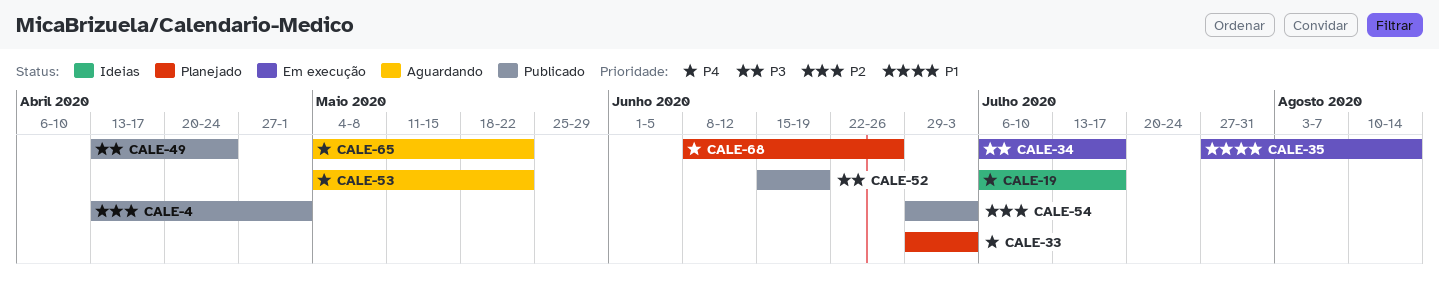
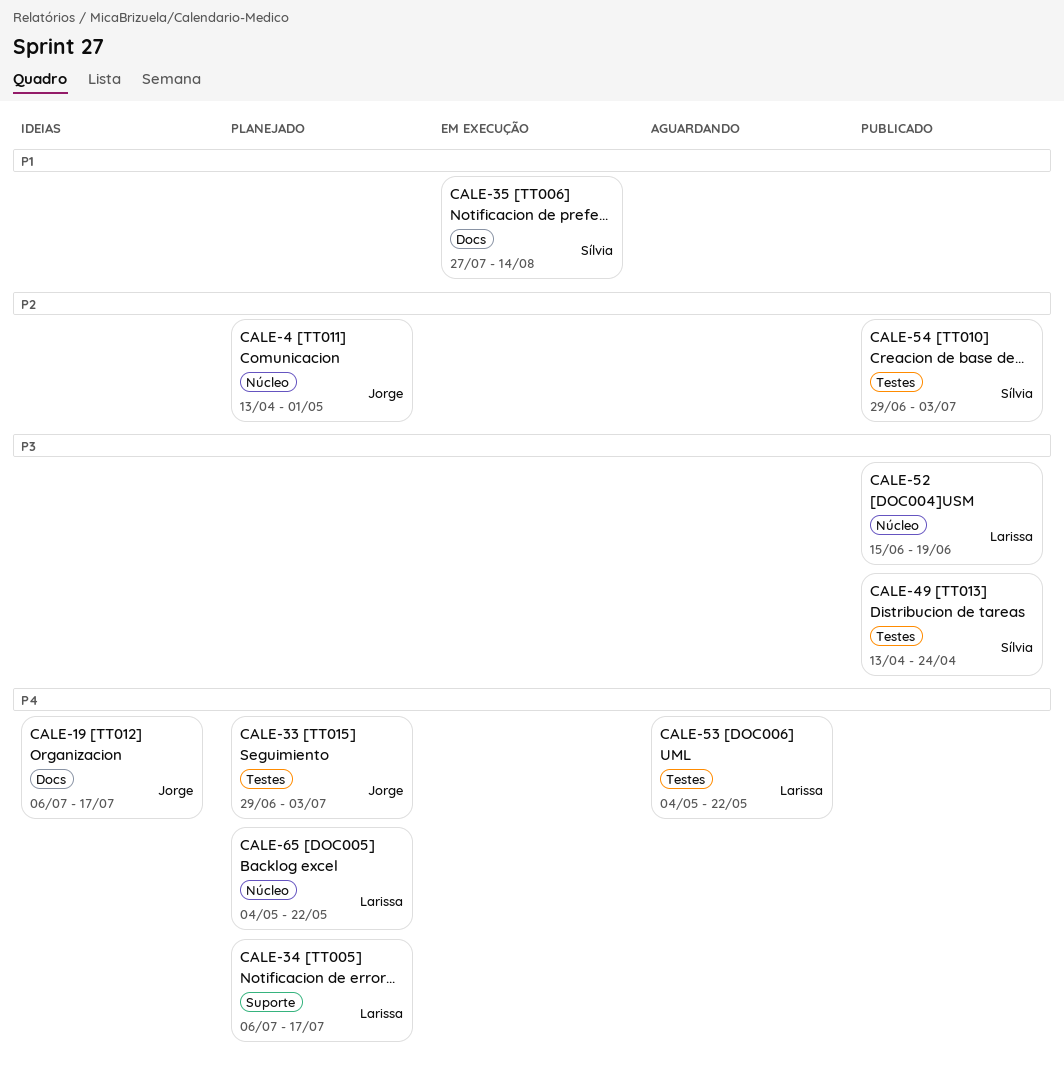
CALE-4, status: Publicado -> Planejado
CALE-34, status: Em execução -> Planejado
CALE-34, priority: P3 -> P4
CALE-65, status: Aguardando -> Planejado
CALE-68: present -> none

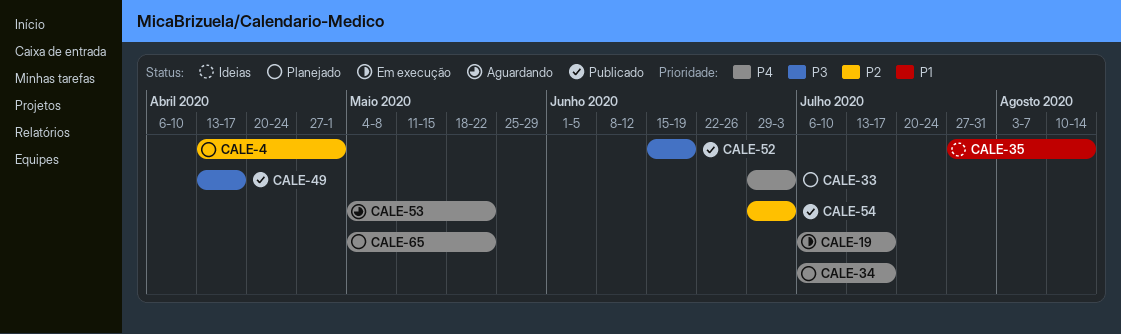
CALE-19, status: Ideias -> Em execução
CALE-35, status: Em execução -> Ideias
CALE-49, due: Apr 24 -> Apr 17

